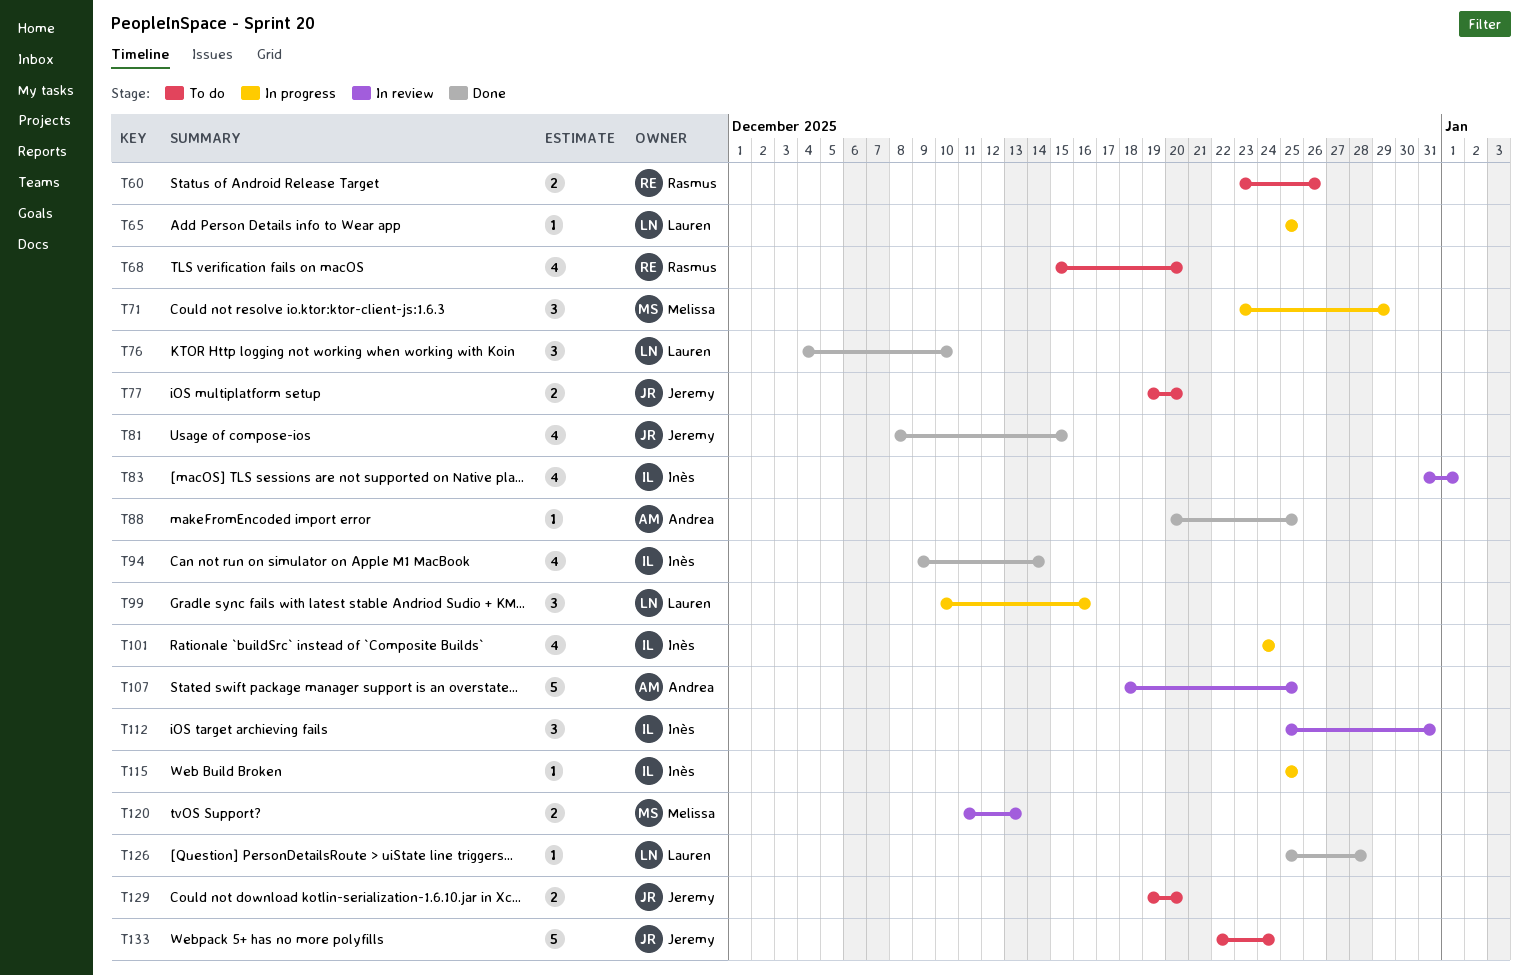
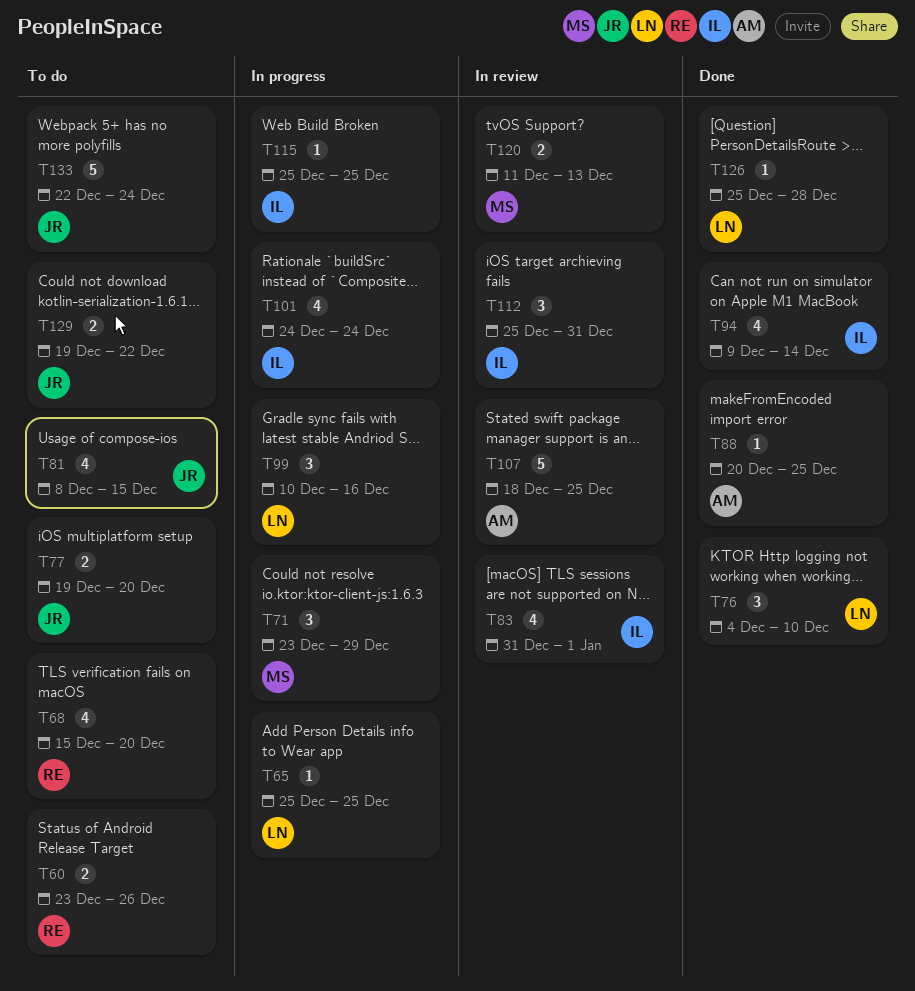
T81, status: Done -> To do
T129, due: Dec 20 -> Dec 22

